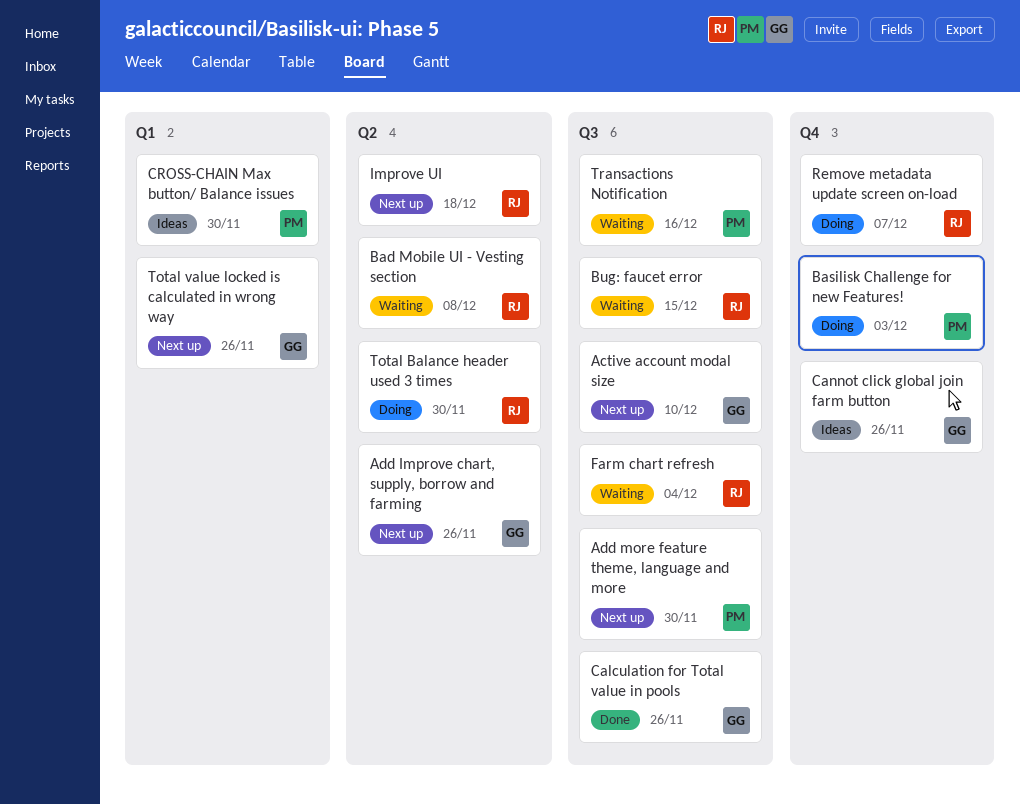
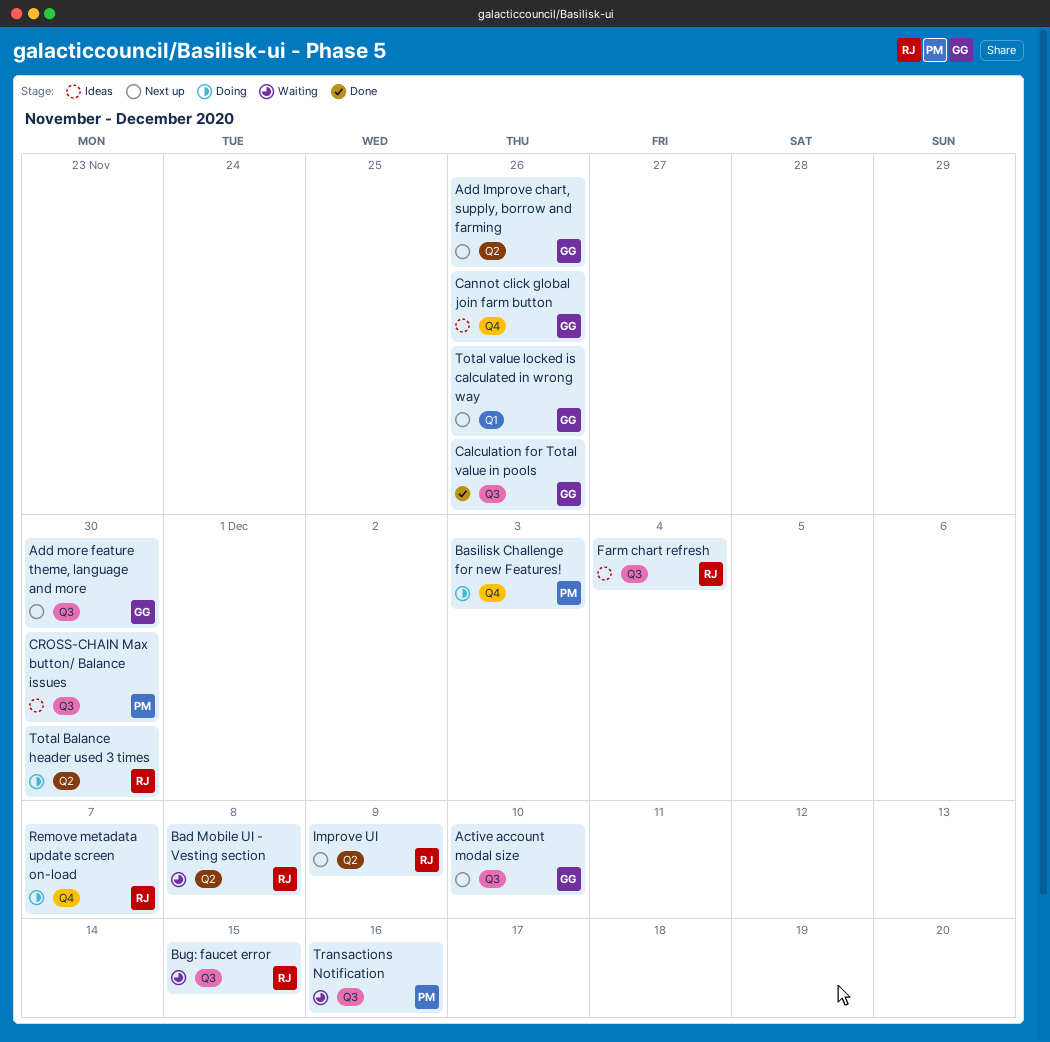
Add more feature theme, language and more, owner: PM -> GG
CROSS-CHAIN Max button/ Balance issues, label: Q1 -> Q3
Farm chart refresh, status: Waiting -> Ideas
Improve UI, due: Dec 18 -> Dec 9

